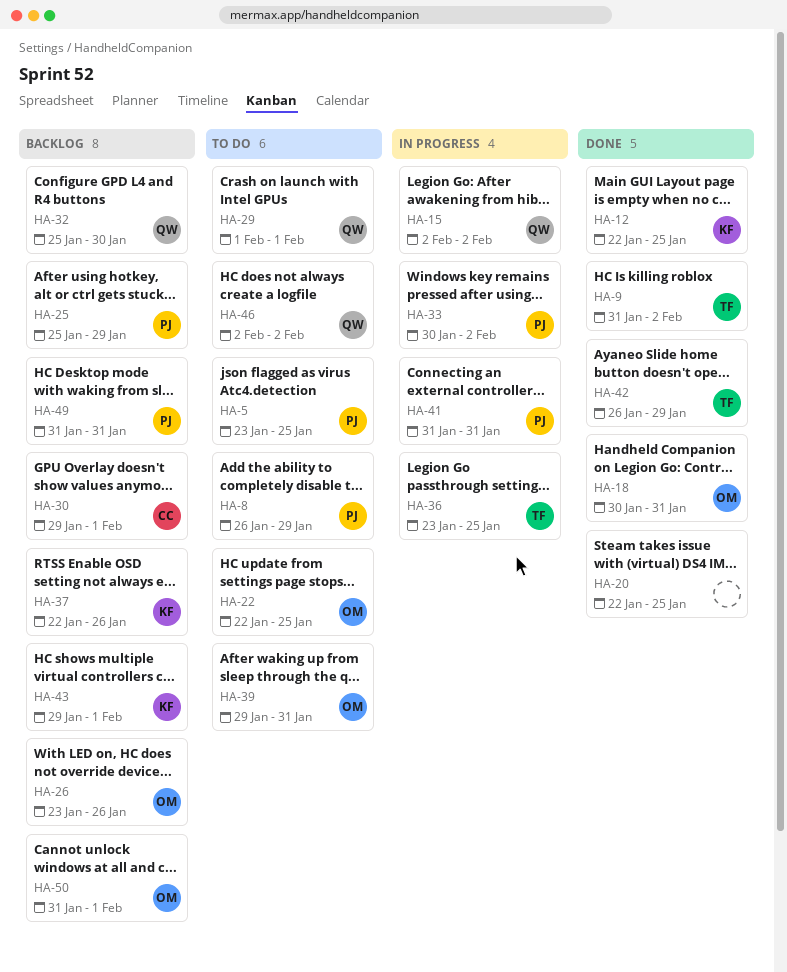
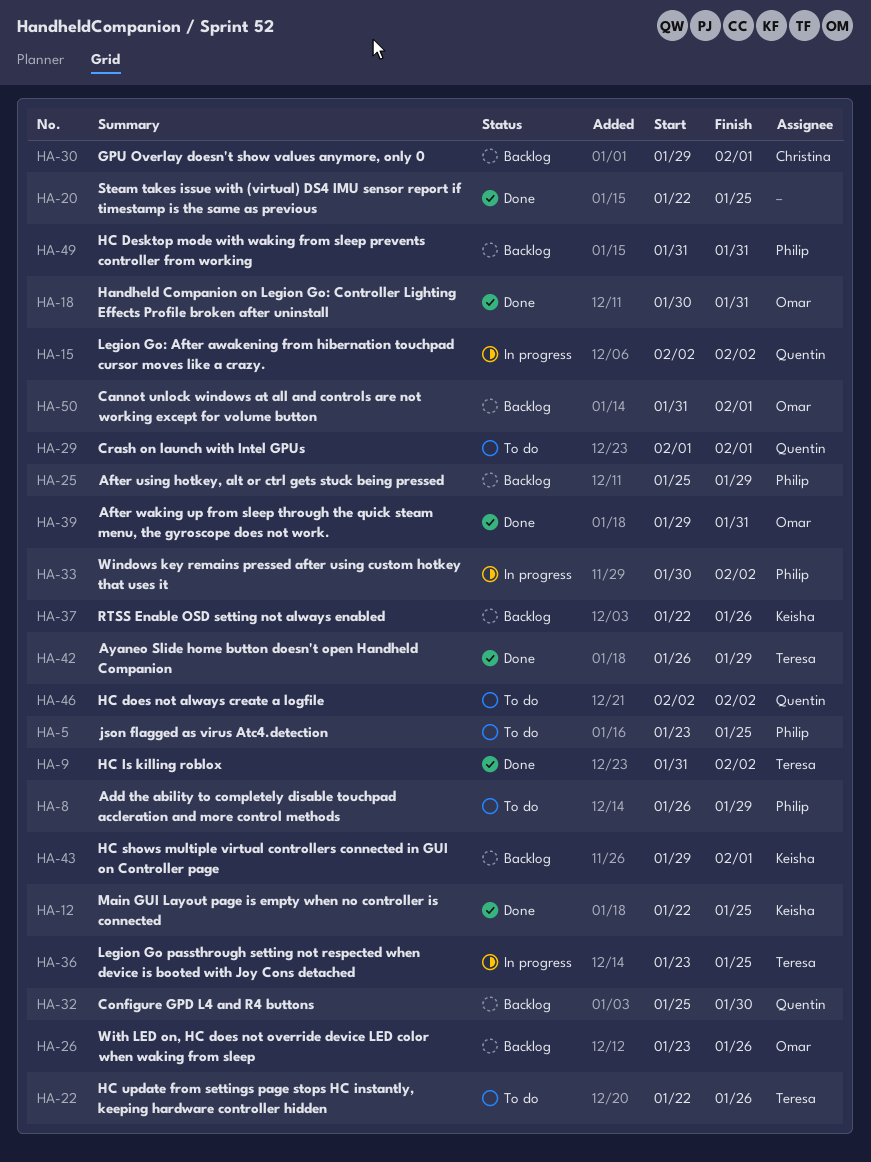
HA-22, owner: Omar -> Teresa
HA-22, due: Jan 25 -> Jan 26
HA-39, status: To do -> Done
HA-41: present -> none

